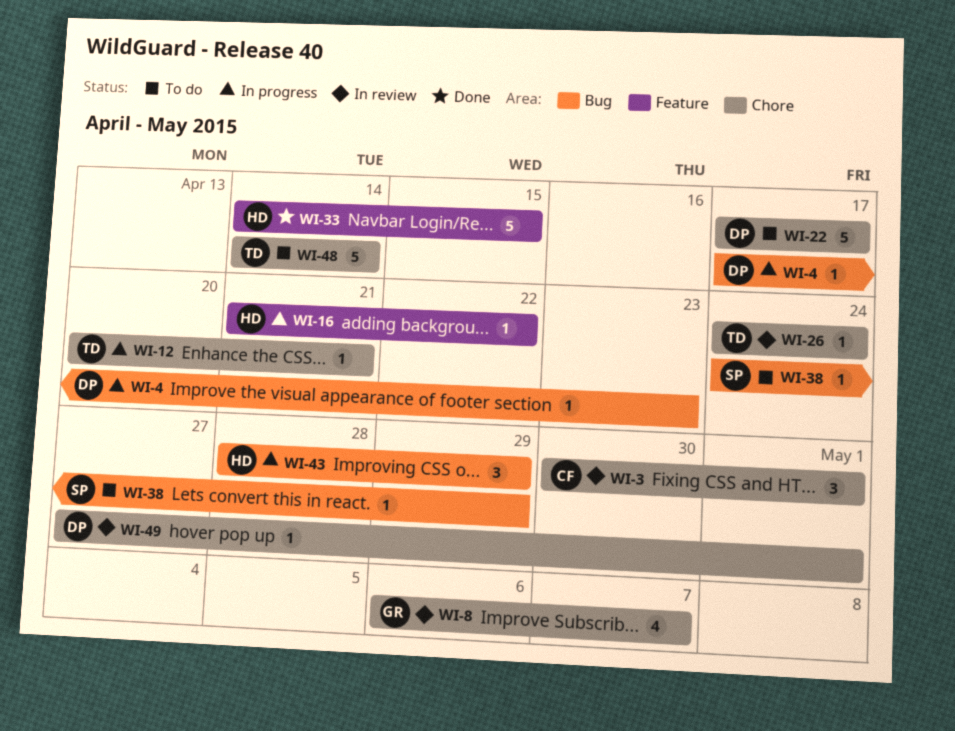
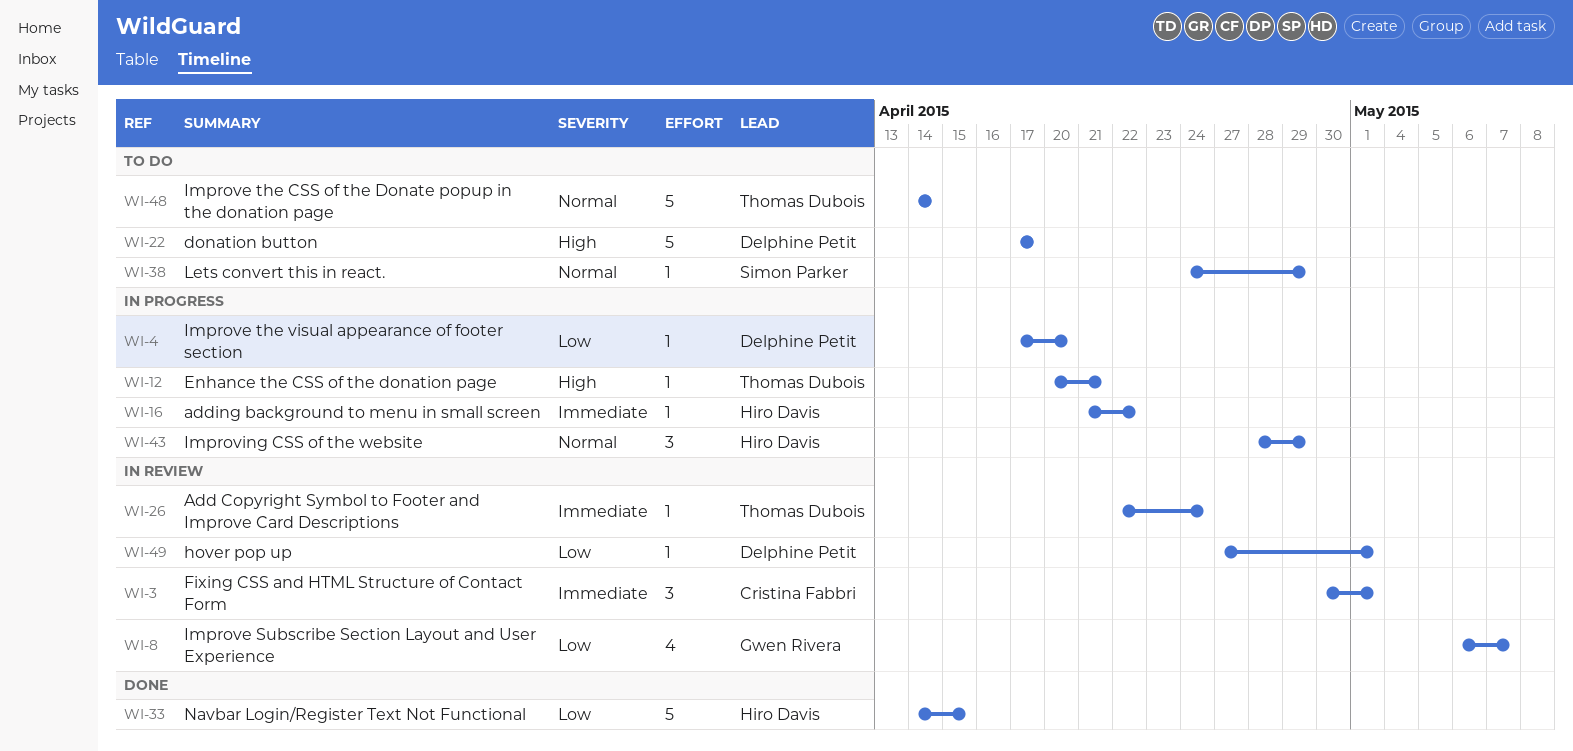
WI-4, due: Apr 23 -> Apr 20
WI-26, start: Apr 24 -> Apr 22

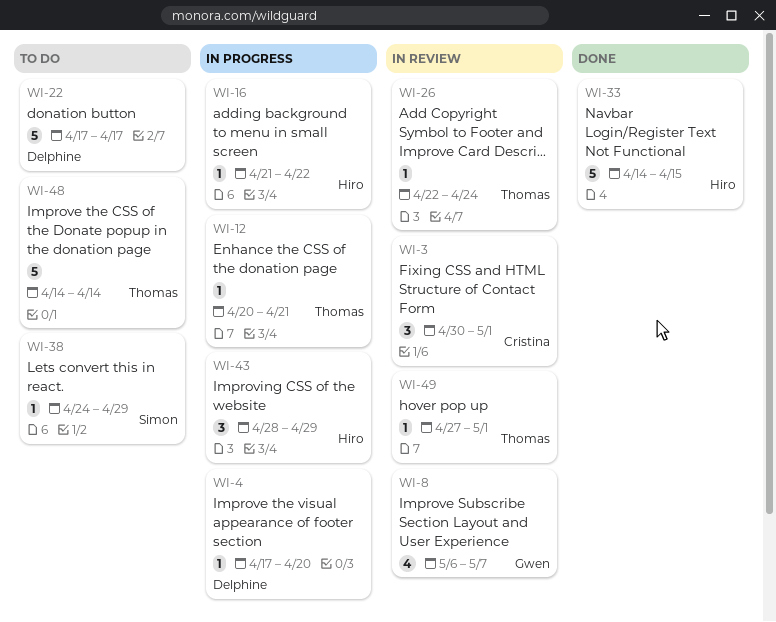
WI-49, owner: Delphine Petit -> Thomas Dubois

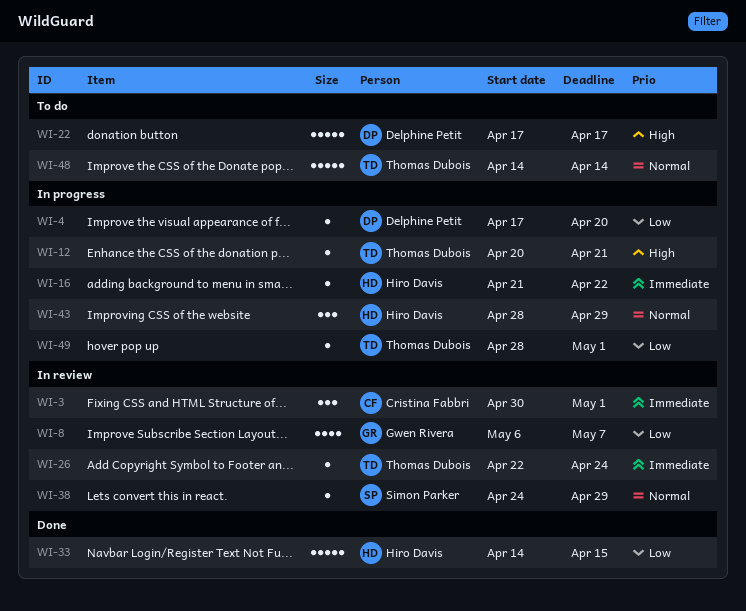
WI-38, status: To do -> In review
WI-49, status: In review -> In progress
WI-49, start: Apr 27 -> Apr 28

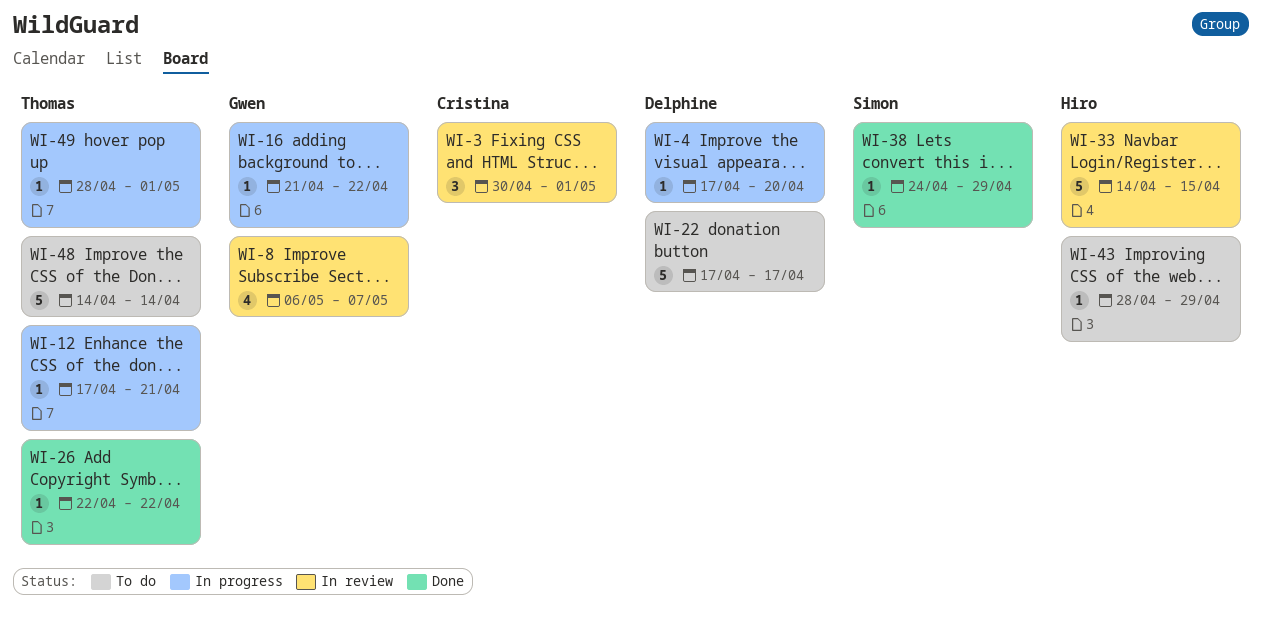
WI-12, start: Apr 20 -> Apr 17
WI-16, owner: Hiro Davis -> Gwen Rivera
WI-26, status: In review -> Done
WI-26, due: Apr 24 -> Apr 22
WI-33, status: Done -> In review
WI-38, status: In review -> Done
WI-43, status: In progress -> To do
WI-43, estimate: 3 -> 1

